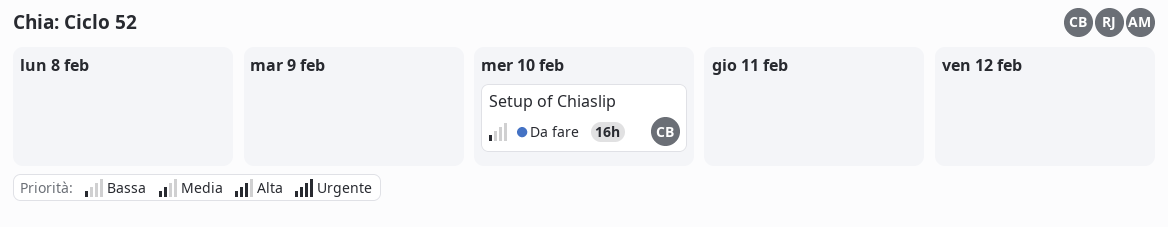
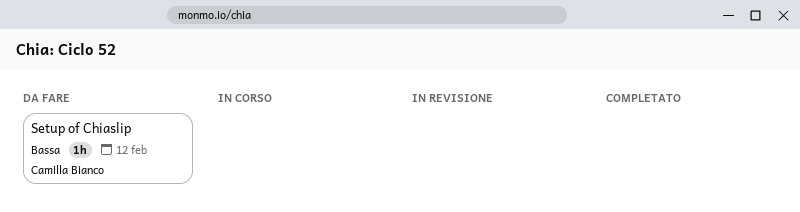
Setup of Chiaslip, estimate: 16h -> 1h
Setup of Chiaslip, due: Feb 10 -> Feb 12

